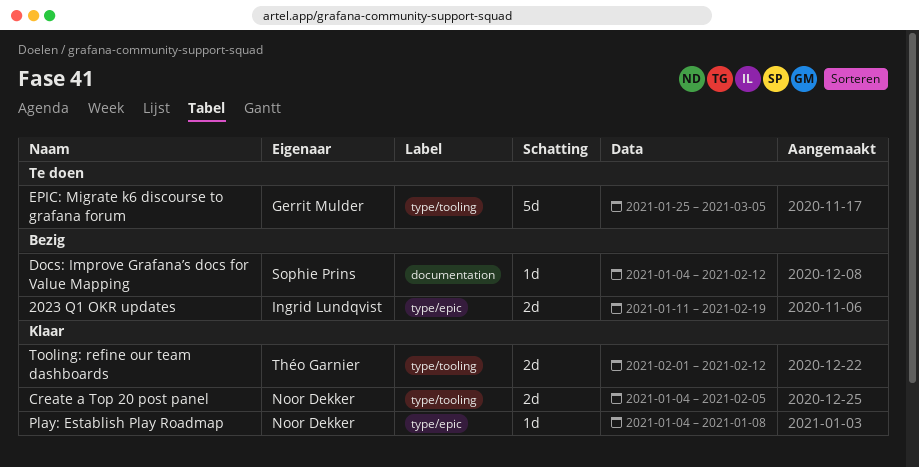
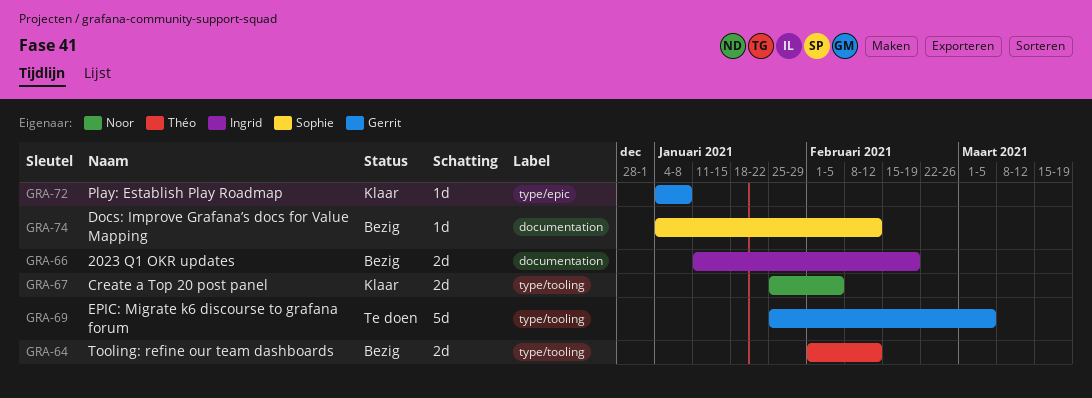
2023 Q1 OKR updates, label: type/epic -> documentation
Create a Top 20 post panel, start: Jan 4 -> Jan 25
Play: Establish Play Roadmap, owner: Noor Dekker -> Gerrit Mulder
Tooling: refine our team dashboards, status: Klaar -> Bezig

